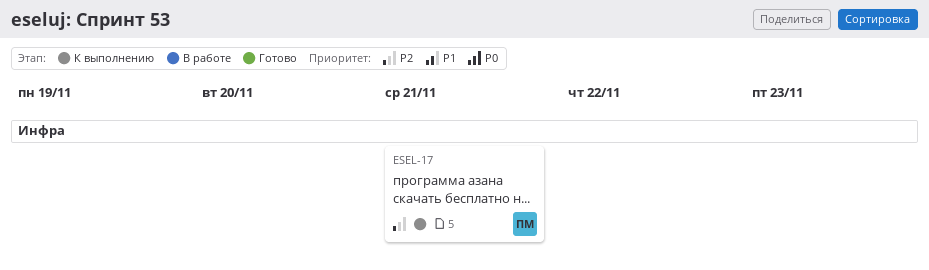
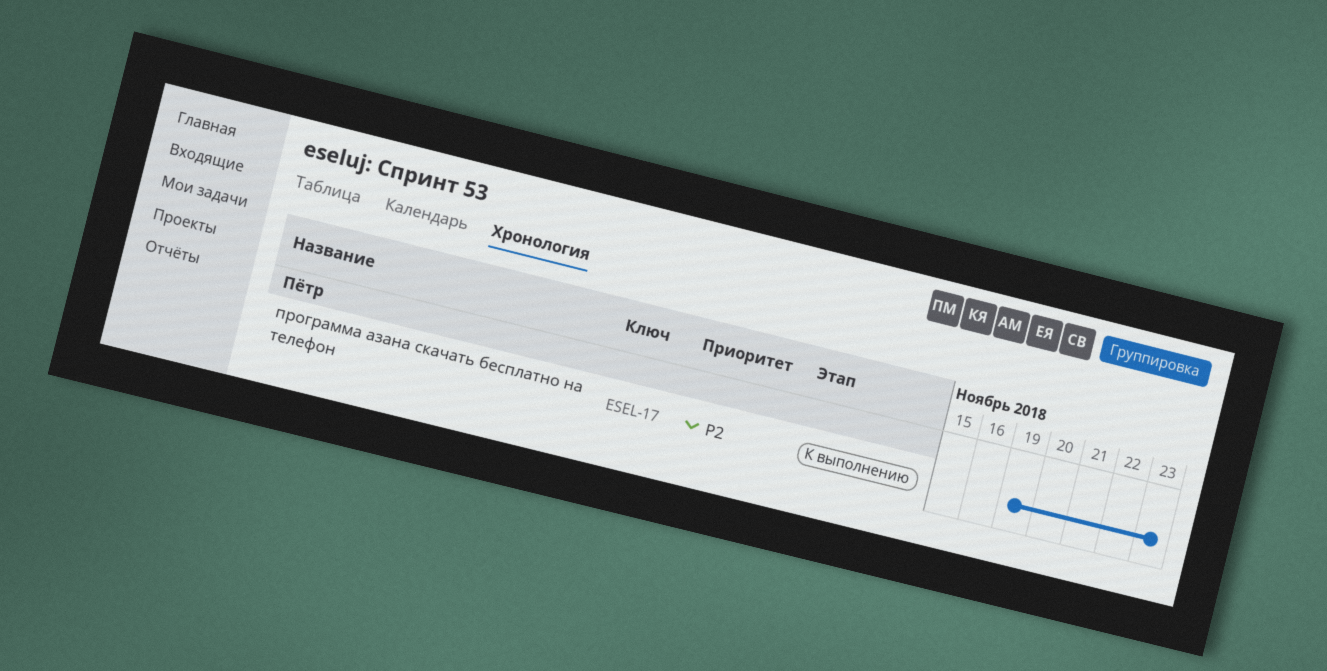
ESEL-17, due: Nov 21 -> Nov 23

